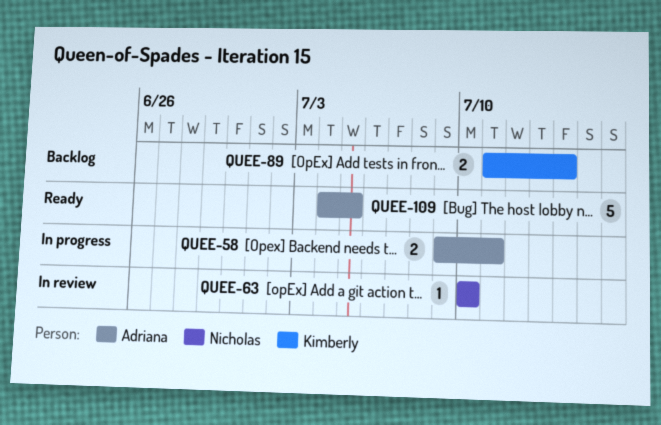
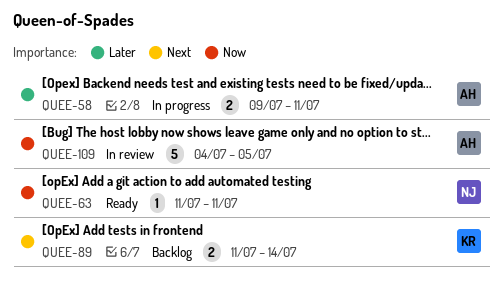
QUEE-63, status: In review -> Ready
QUEE-63, start: Jul 10 -> Jul 11
QUEE-63, due: Jul 10 -> Jul 11
QUEE-109, status: Ready -> In review

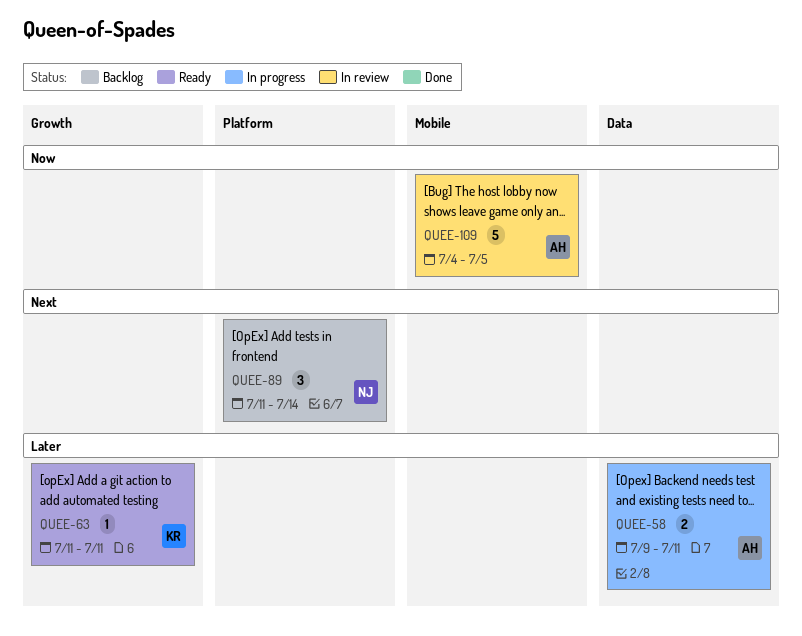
QUEE-63, owner: NJ -> KR
QUEE-63, priority: Now -> Later
QUEE-89, owner: KR -> NJ
QUEE-89, estimate: 2 -> 3

